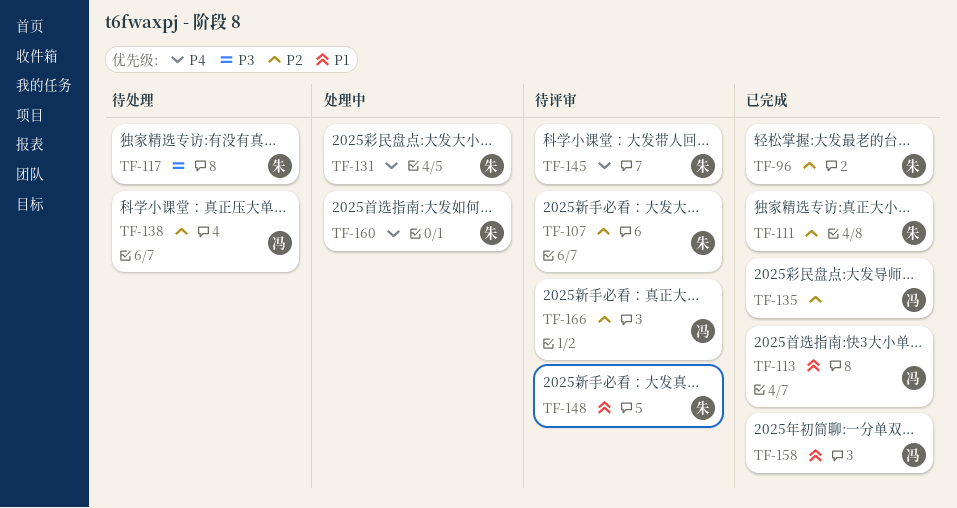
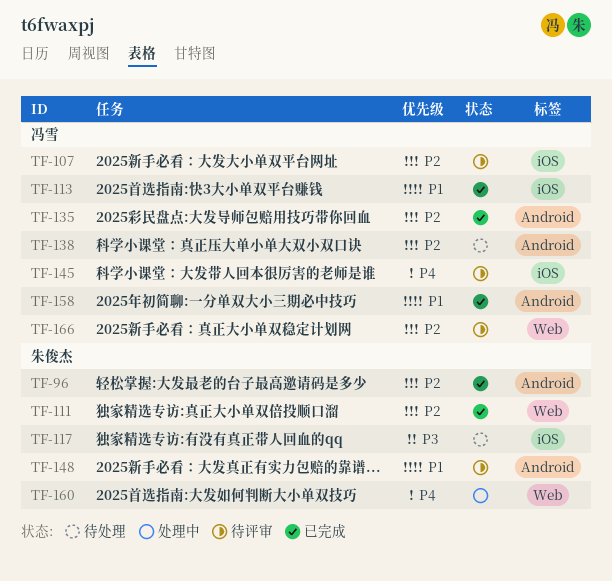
TF-107, owner: 朱俊杰 -> 冯雪
TF-131: present -> none
TF-145, owner: 朱俊杰 -> 冯雪

